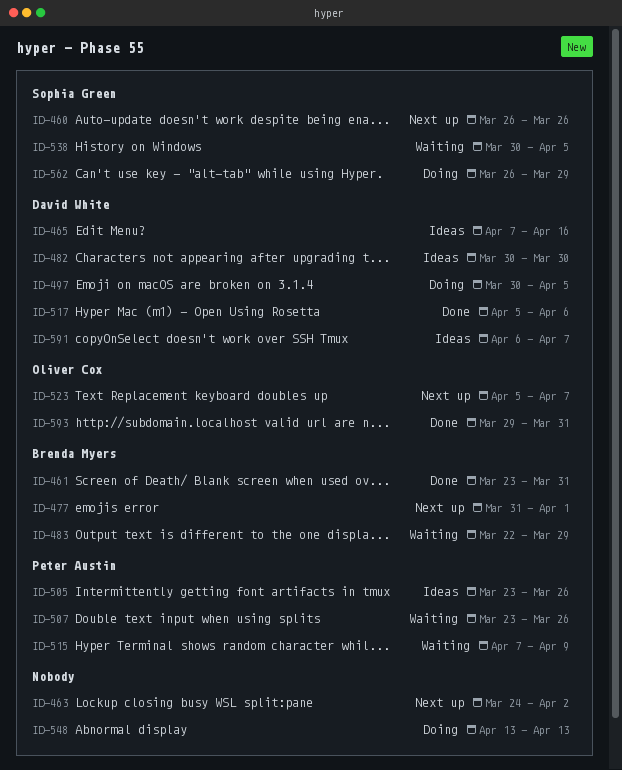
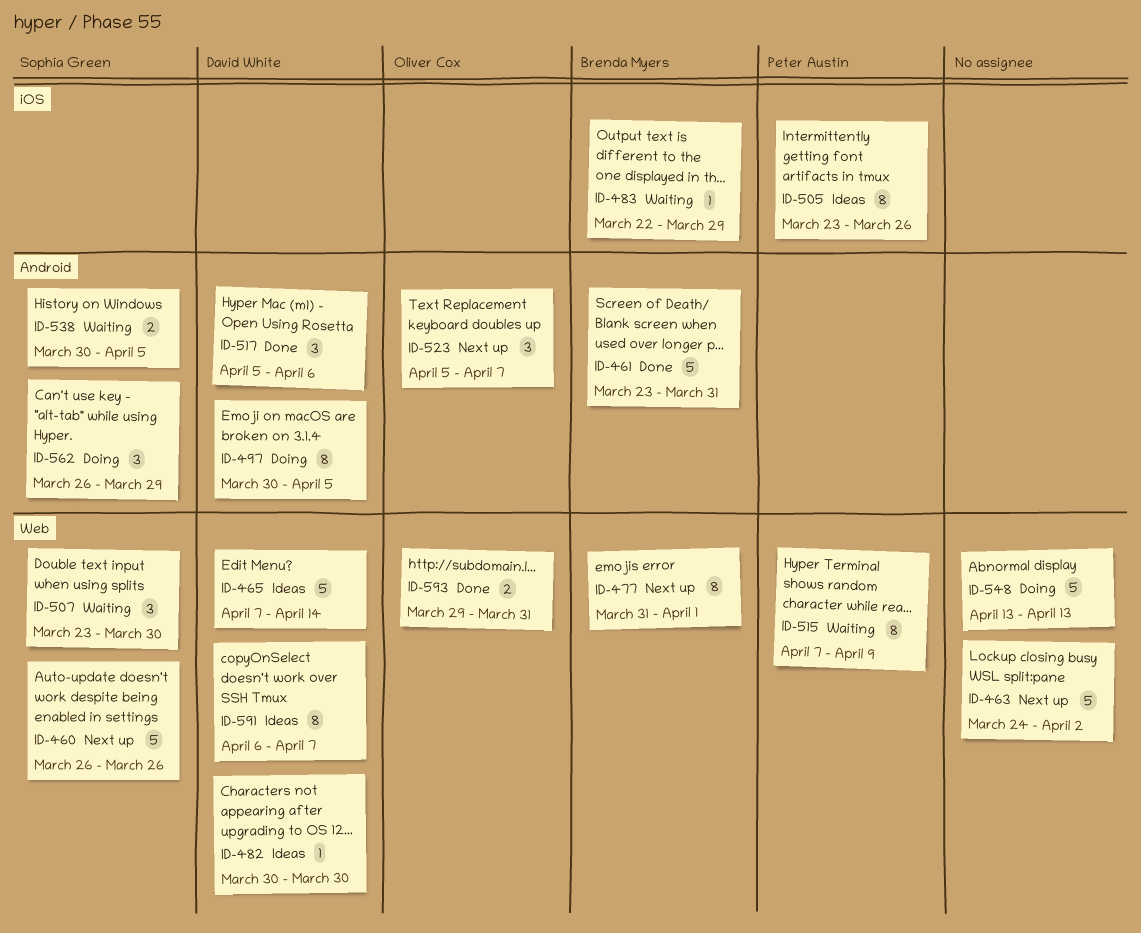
ID-465, due: Apr 16 -> Apr 14
ID-507, owner: Peter Austin -> Sophia Green
ID-507, due: Mar 26 -> Mar 30

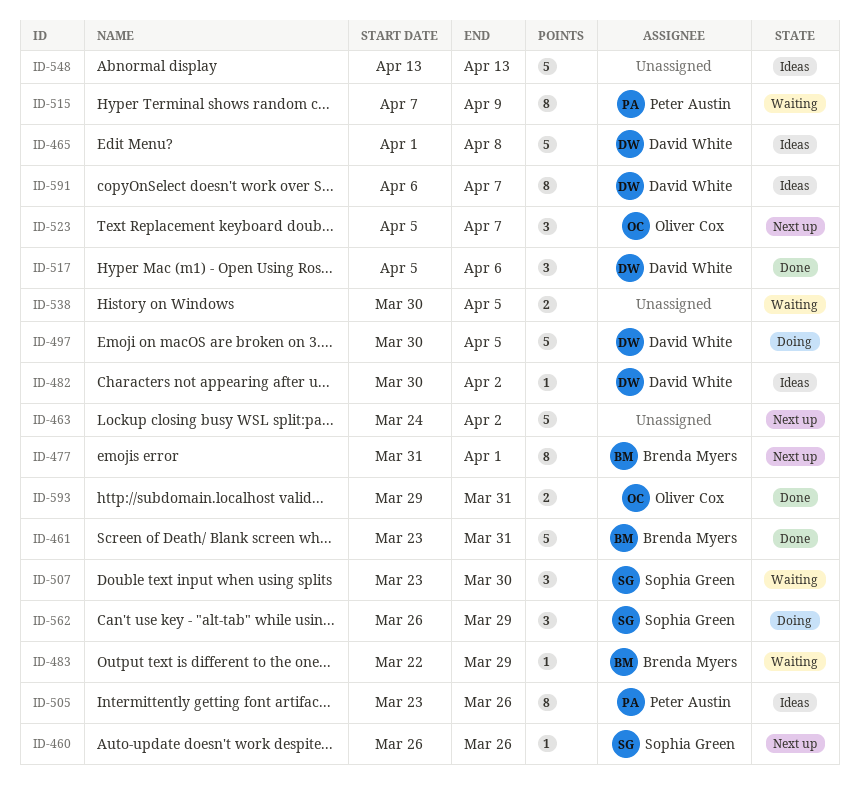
ID-460, estimate: 5 -> 1
ID-465, start: Apr 7 -> Apr 1
ID-465, due: Apr 14 -> Apr 8
ID-482, due: Mar 30 -> Apr 2
ID-497, estimate: 8 -> 5
ID-538, owner: Sophia Green -> none
ID-548, status: Doing -> Ideas

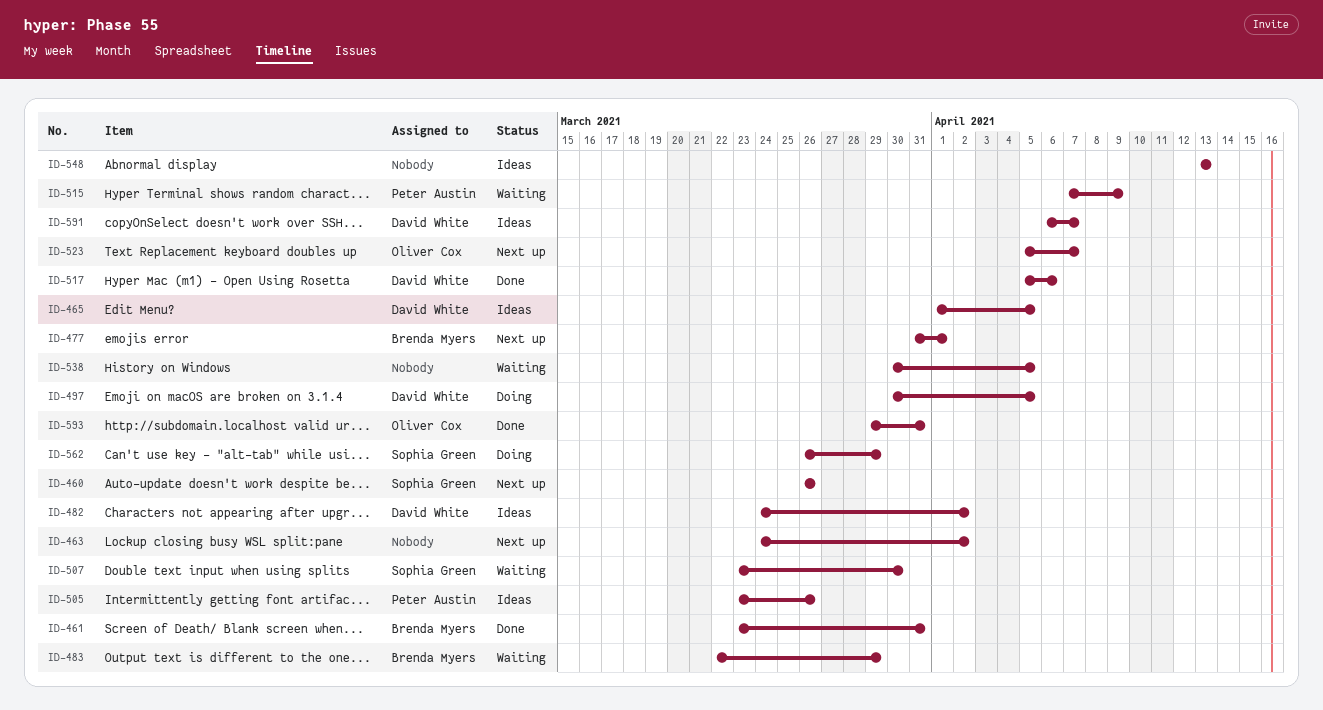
ID-465, due: Apr 8 -> Apr 5
ID-482, start: Mar 30 -> Mar 24

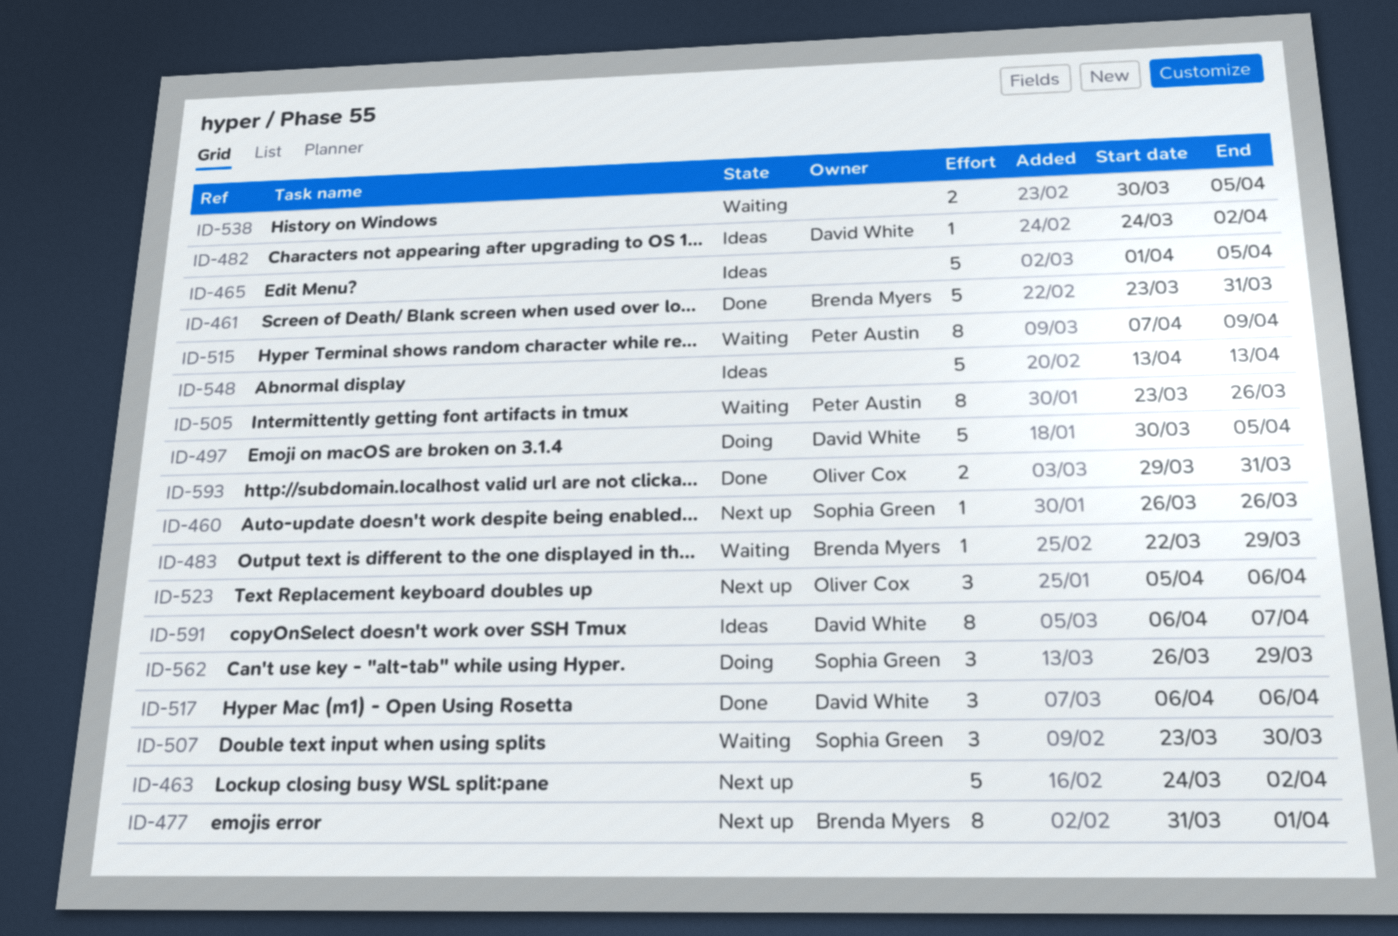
ID-465, owner: David White -> none
ID-505, status: Ideas -> Waiting
ID-517, start: Apr 5 -> Apr 6
ID-523, due: Apr 7 -> Apr 6

